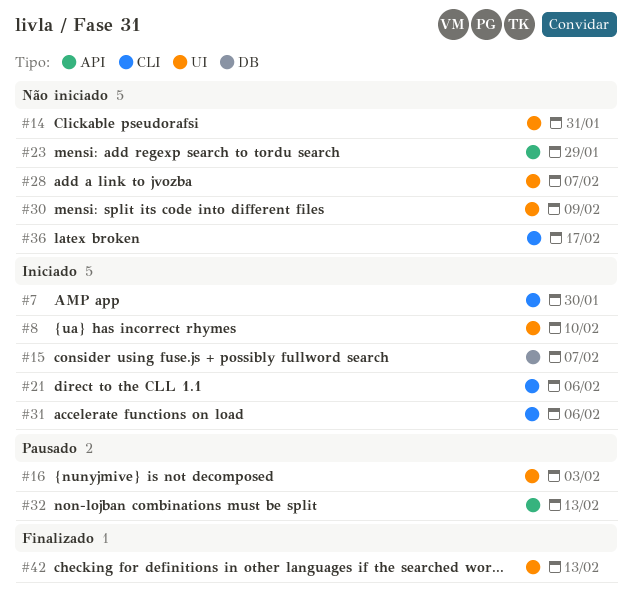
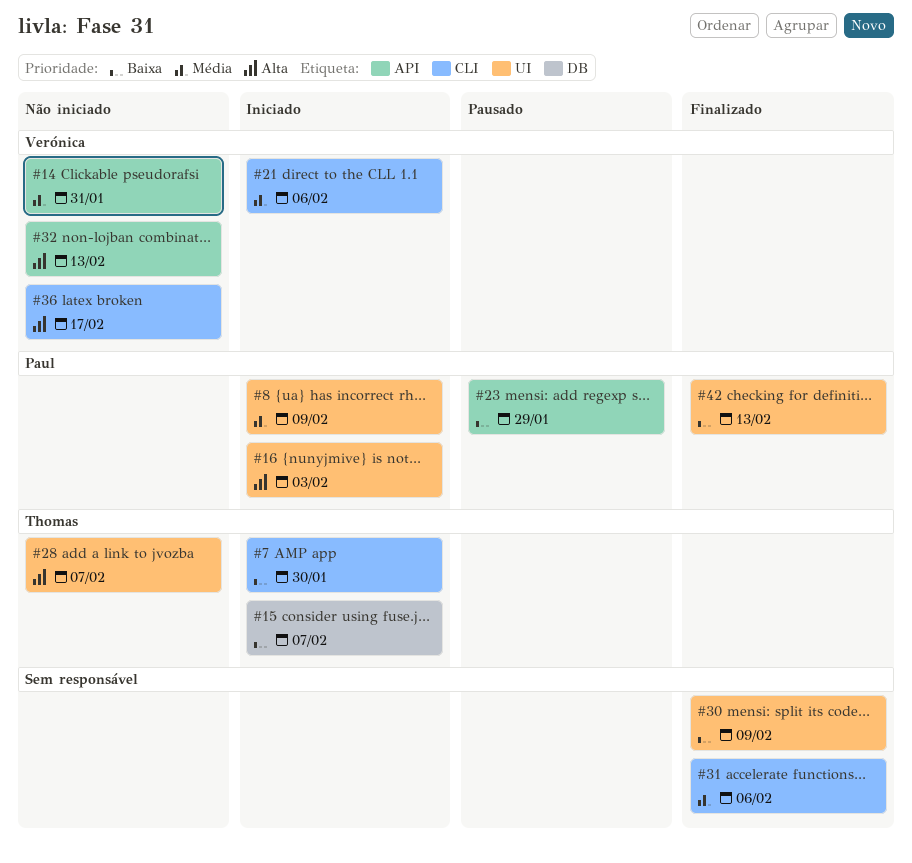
#8, due: Feb 10 -> Feb 9
#14, label: UI -> API
#16, status: Pausado -> Iniciado
#23, status: Não iniciado -> Pausado
#30, status: Não iniciado -> Finalizado
#31, status: Iniciado -> Finalizado
#32, status: Pausado -> Não iniciado

